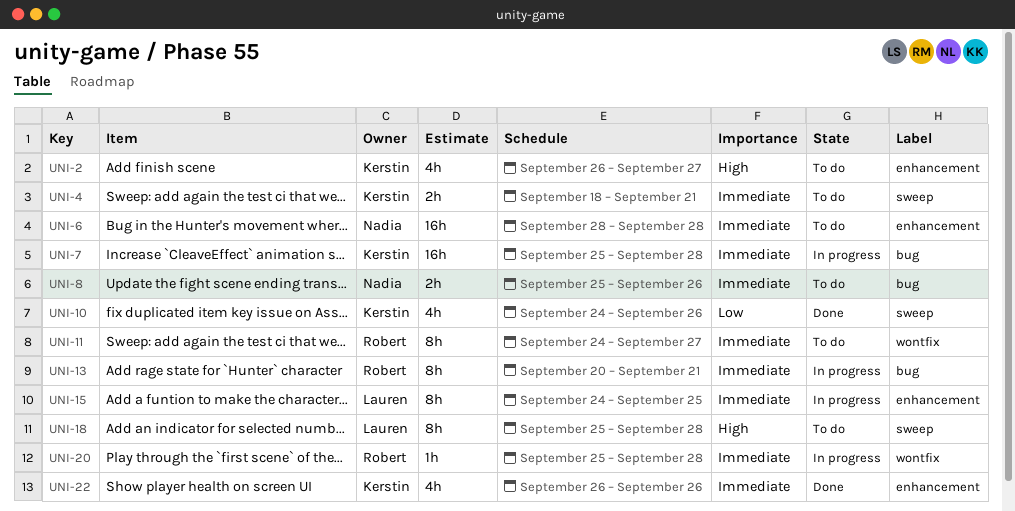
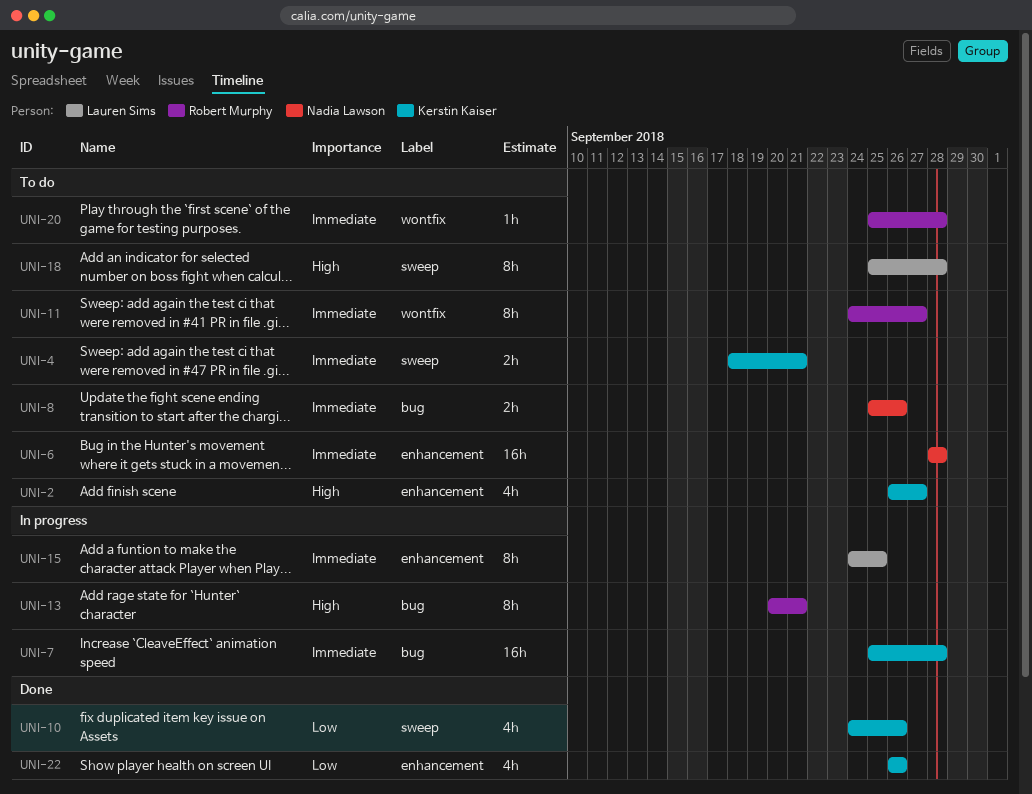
UNI-13, priority: Immediate -> High
UNI-20, status: In progress -> To do
UNI-22, priority: Immediate -> Low

